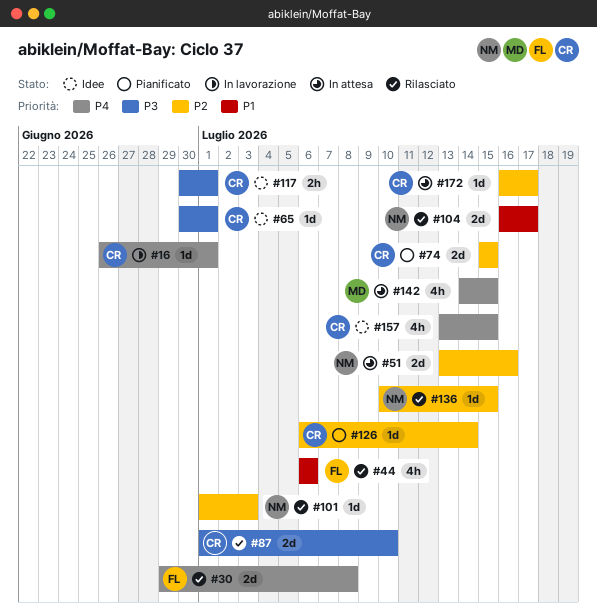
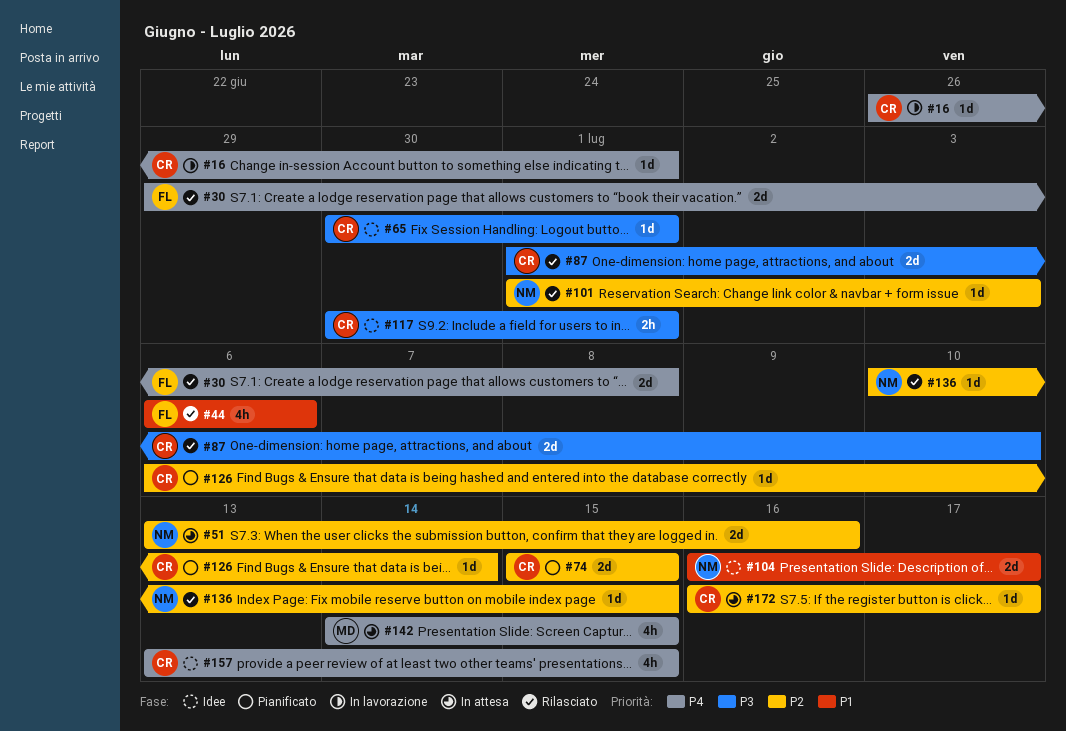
#104, status: Rilasciato -> Idee

